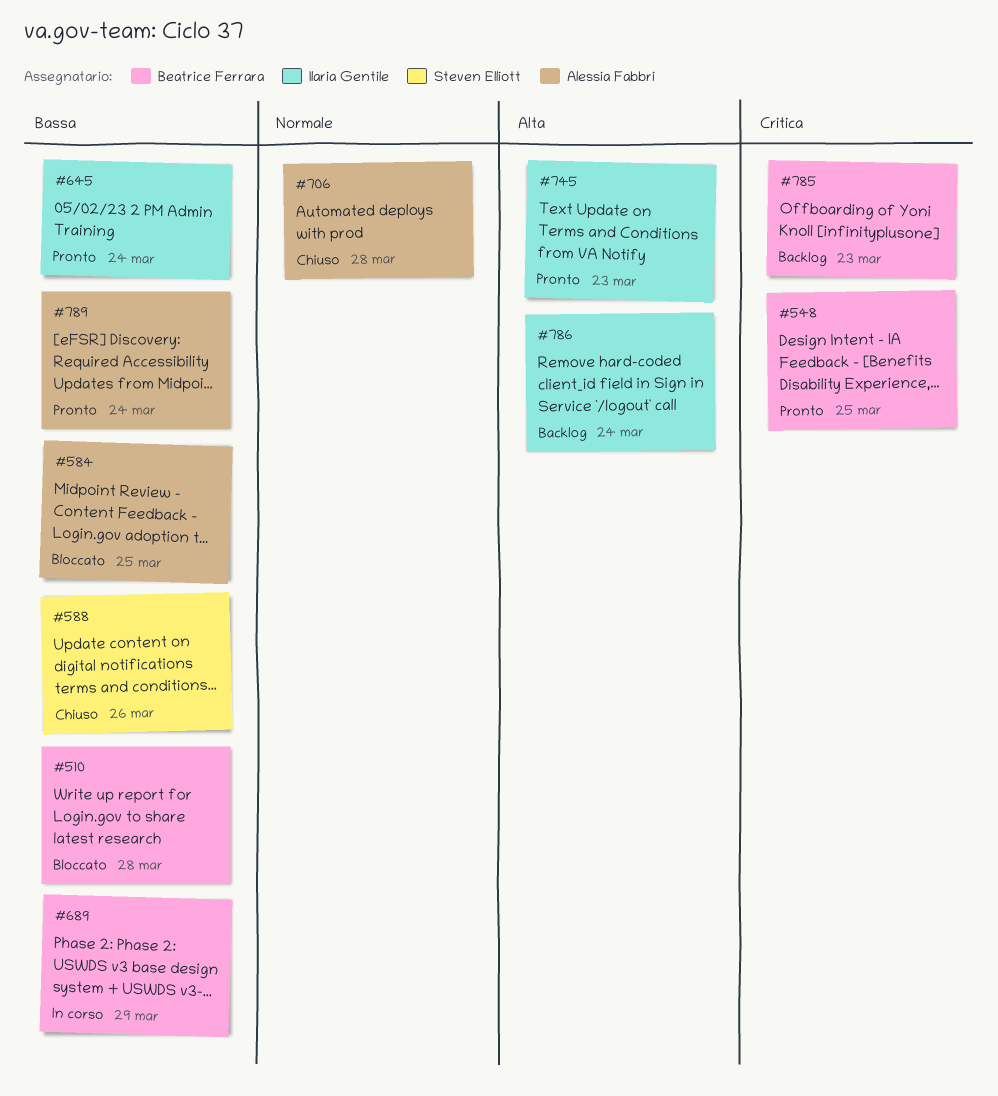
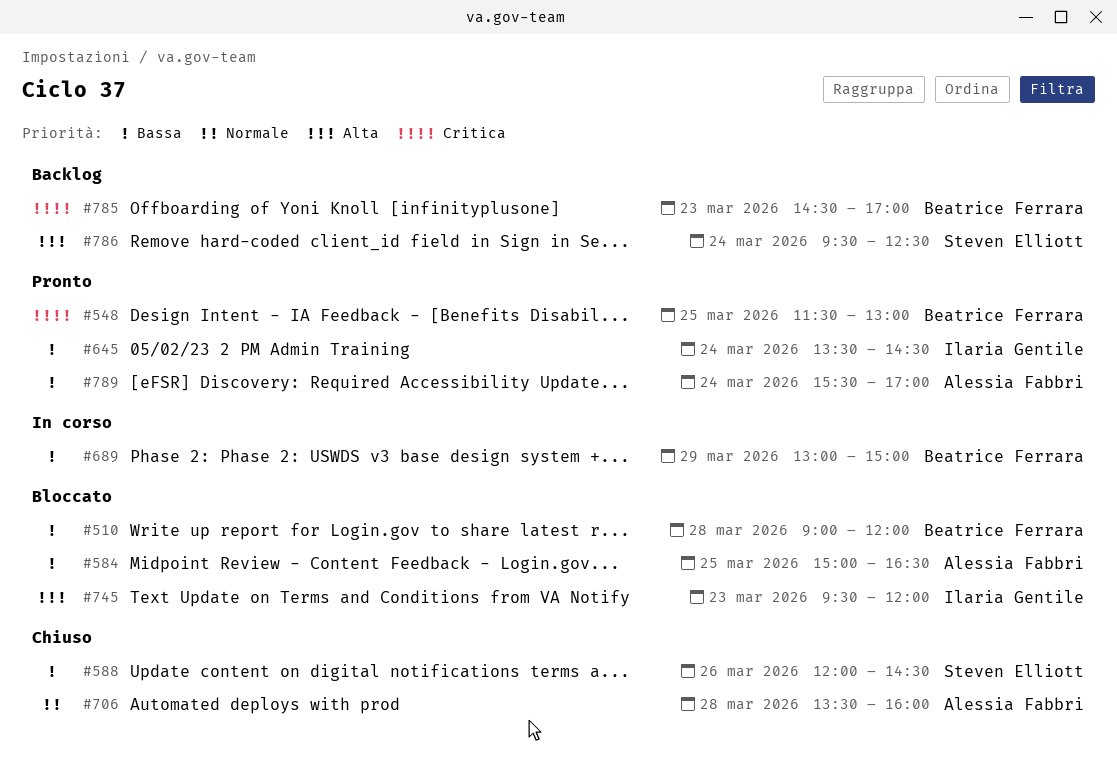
#745, status: Pronto -> Bloccato
#786, owner: Ilaria Gentile -> Steven Elliott

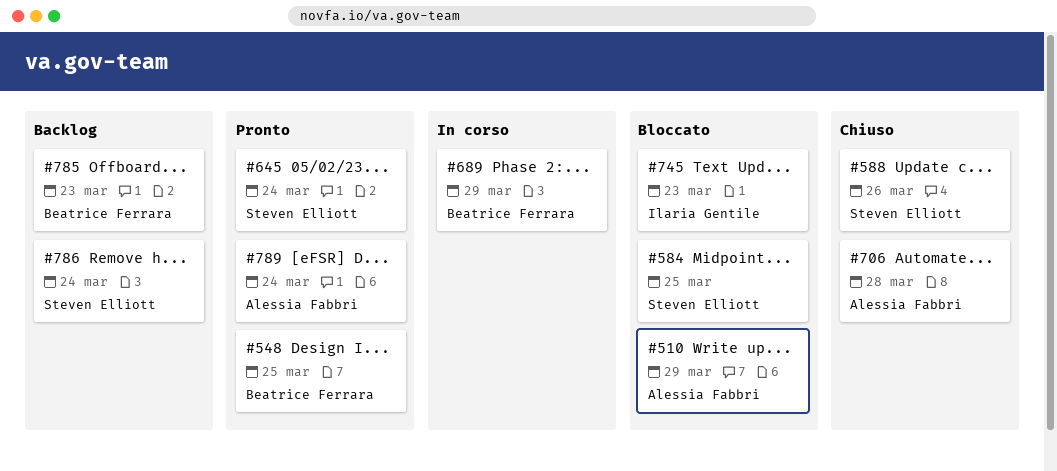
#510, owner: Beatrice Ferrara -> Alessia Fabbri
#510, day: Mar 28 -> Mar 29
#584, owner: Alessia Fabbri -> Steven Elliott
#645, owner: Ilaria Gentile -> Steven Elliott

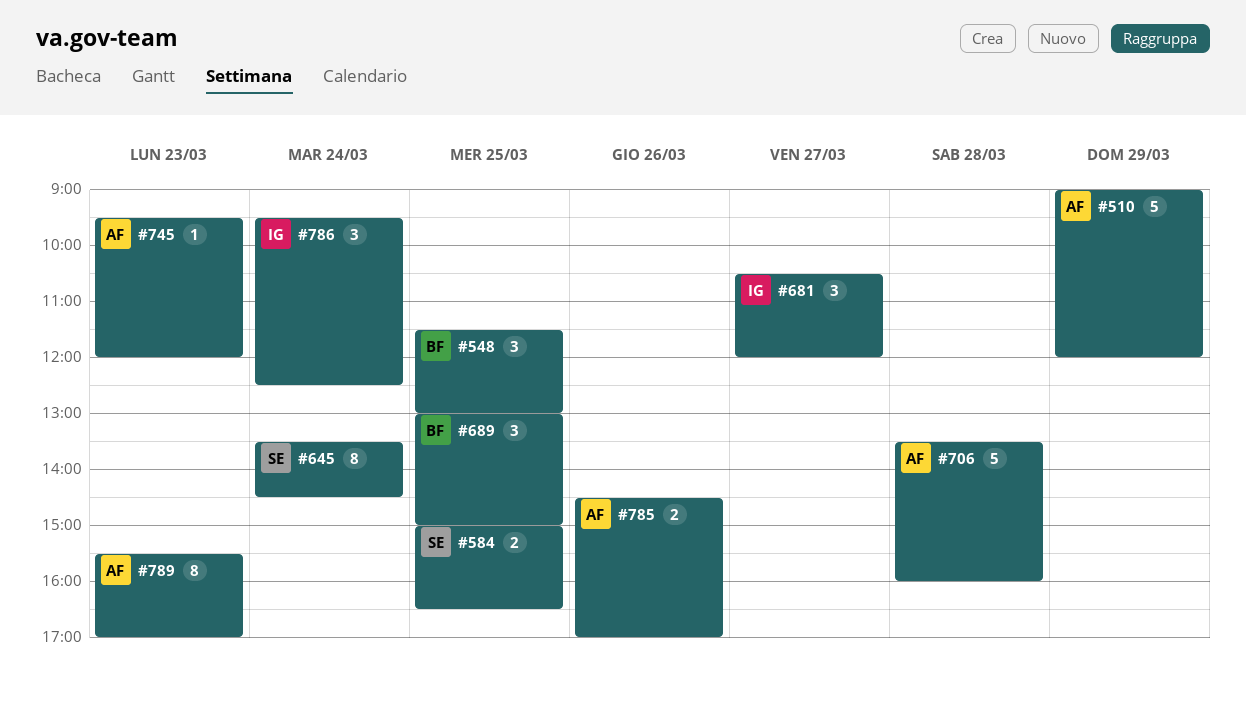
#588: present -> none
#681: none -> present
#689, day: Mar 29 -> Mar 25
#745, owner: Ilaria Gentile -> Alessia Fabbri
#785, owner: Beatrice Ferrara -> Alessia Fabbri
#785, day: Mar 23 -> Mar 26
#786, owner: Steven Elliott -> Ilaria Gentile
#789, day: Mar 24 -> Mar 23

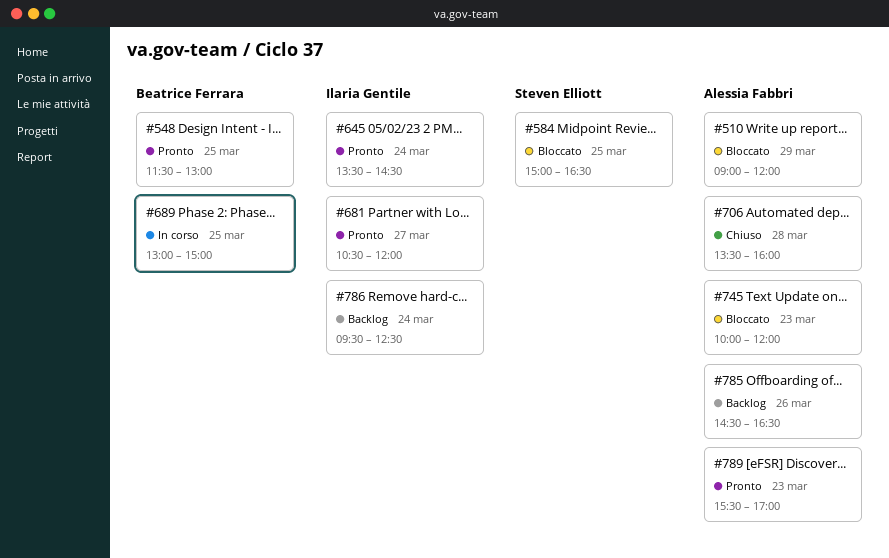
#645, owner: Steven Elliott -> Ilaria Gentile
#745, begins: 09:30 -> 10:00
#785, ends: 17:00 -> 16:30

